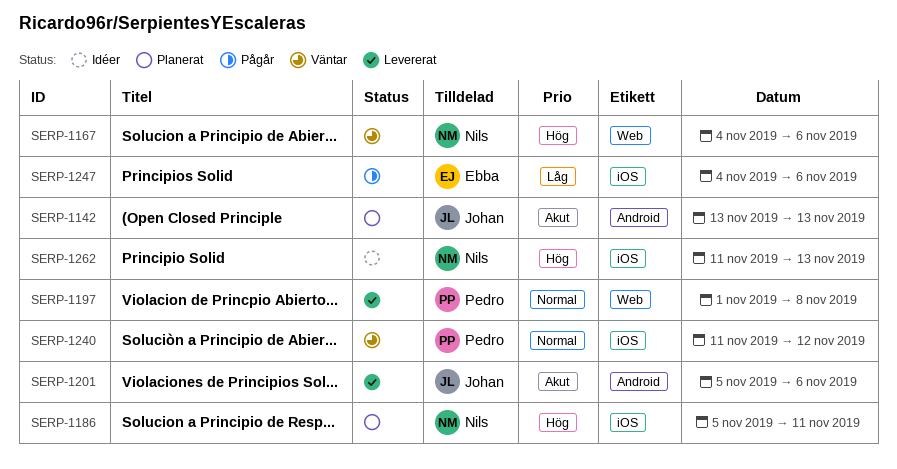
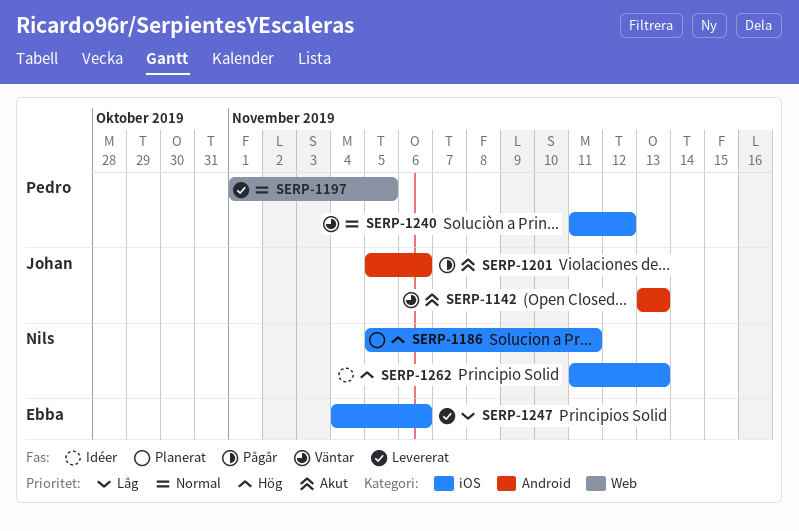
SERP-1142, status: Planerat -> Väntar
SERP-1167: present -> none
SERP-1197, due: Nov 8 -> Nov 5
SERP-1201, status: Levererat -> Pågår
SERP-1247, status: Pågår -> Levererat

